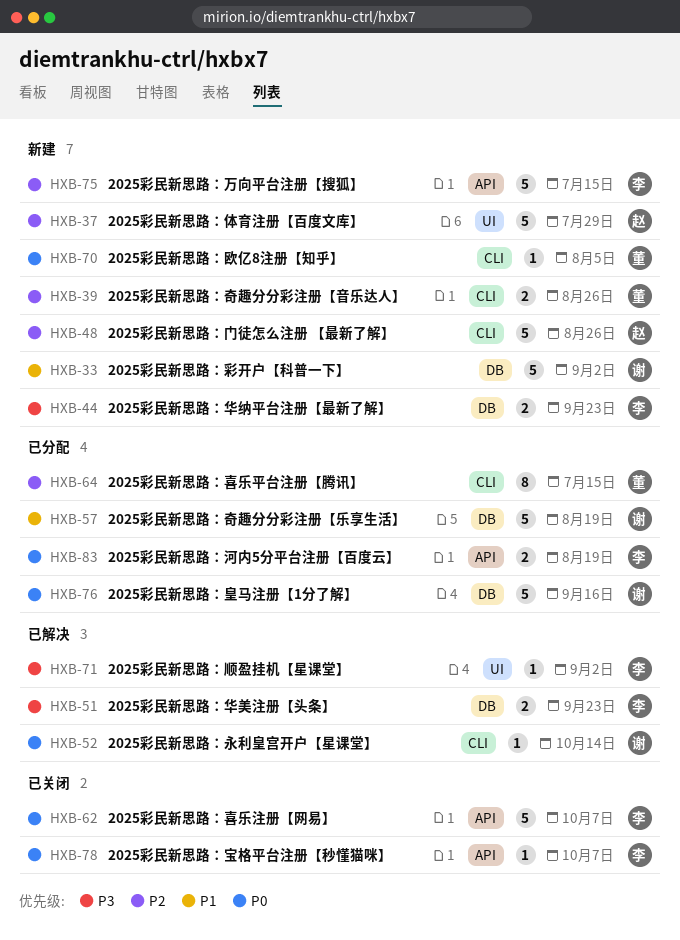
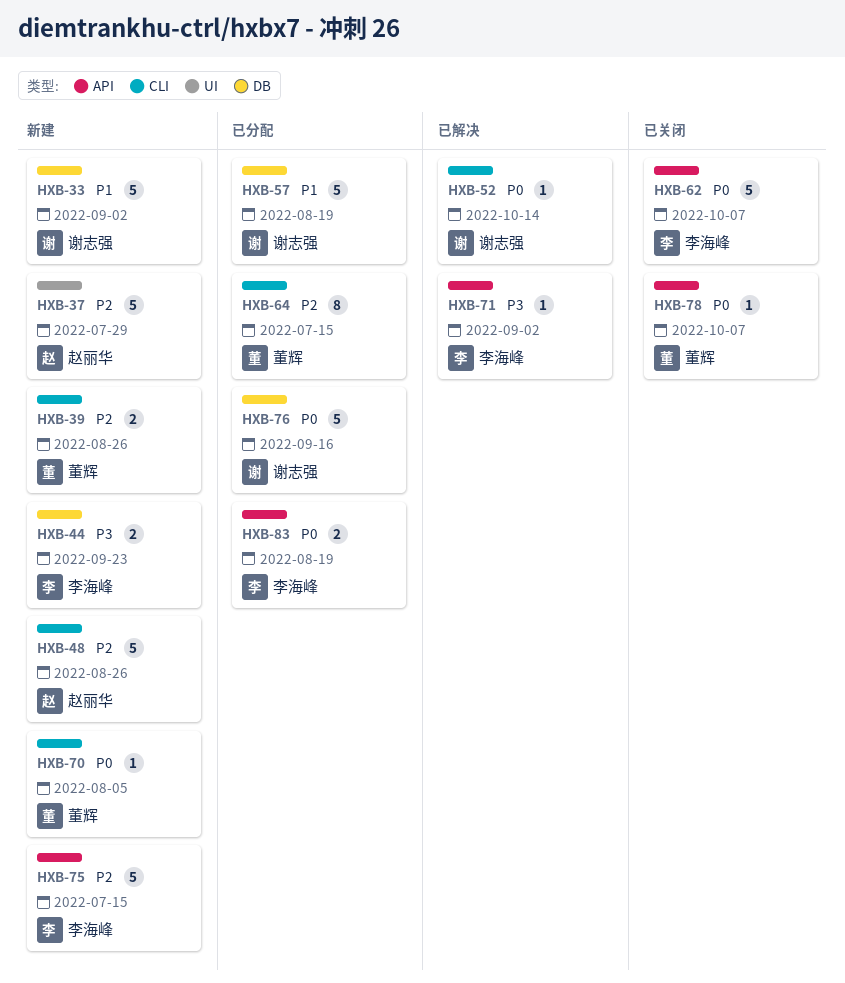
HXB-51: present -> none
HXB-71, label: UI -> API
HXB-78, owner: 李海峰 -> 董辉

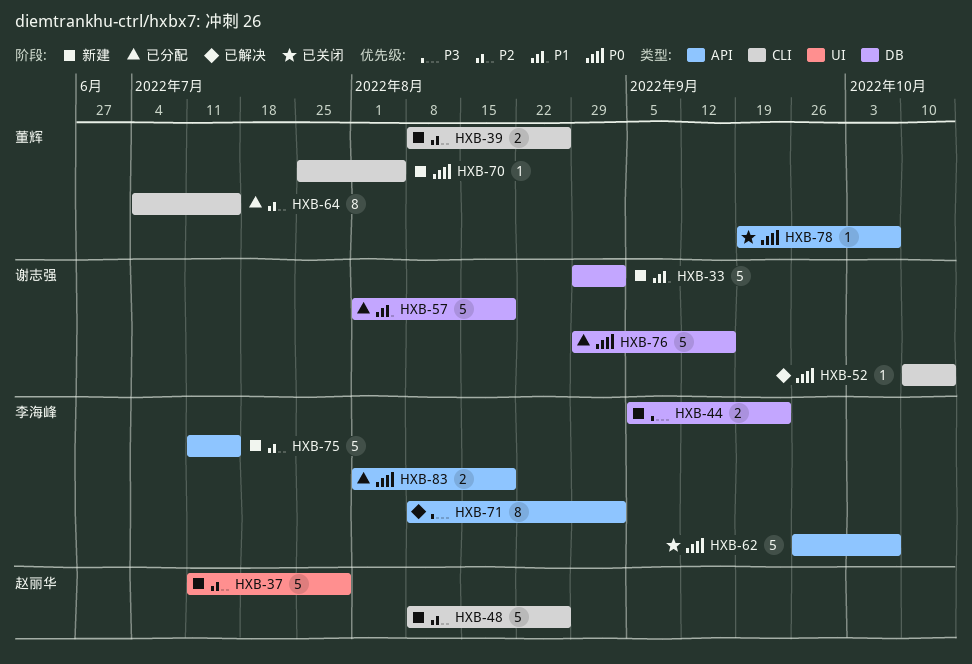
HXB-71, estimate: 1 -> 8

